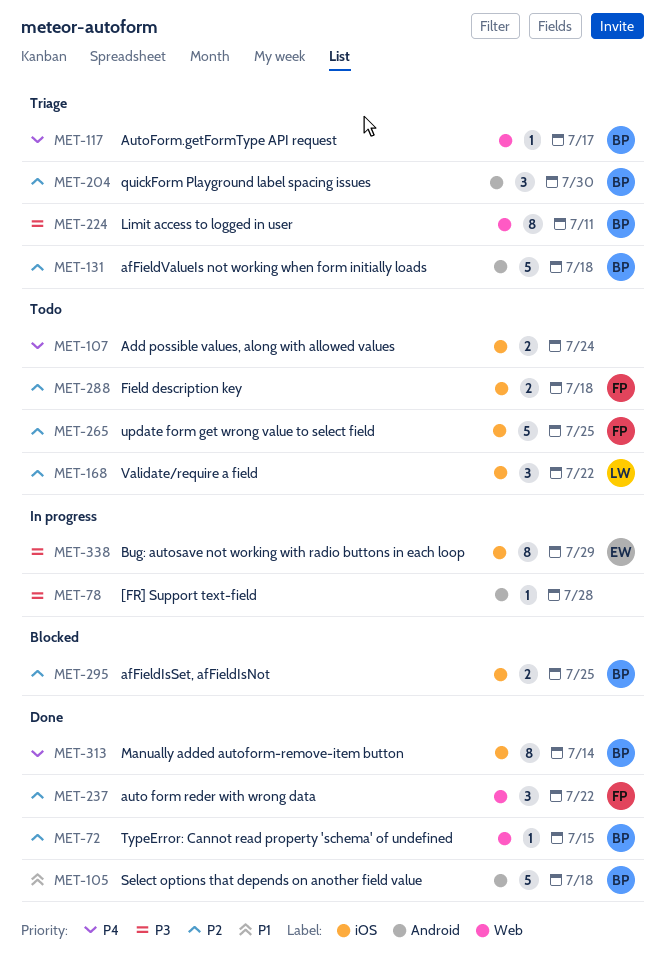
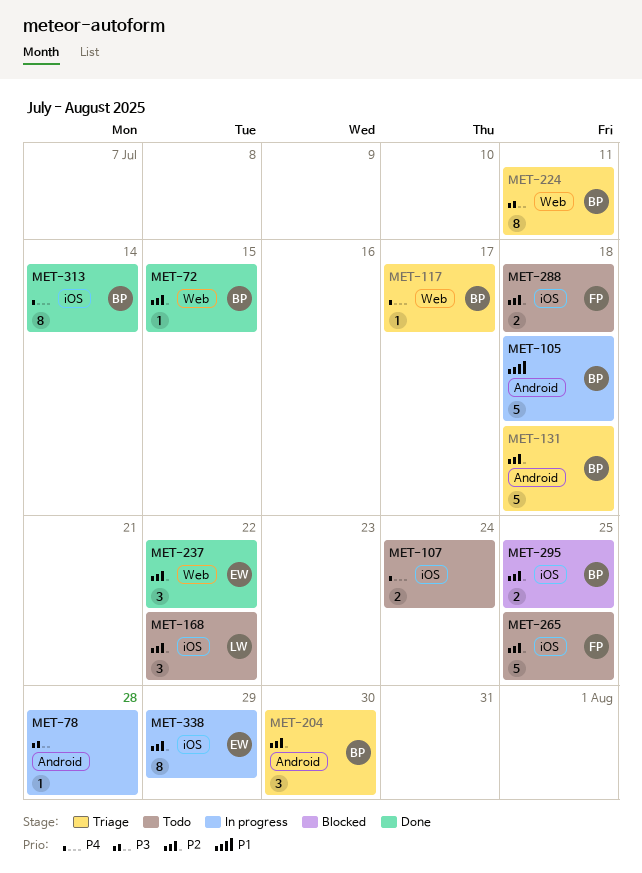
MET-105, status: Done -> In progress
MET-237, owner: FP -> EW
MET-338, priority: P3 -> P2

